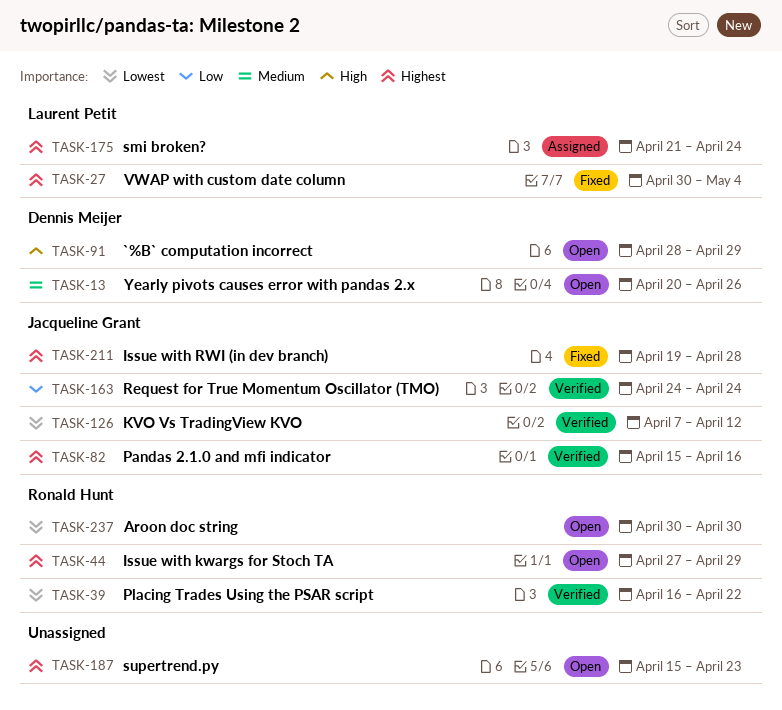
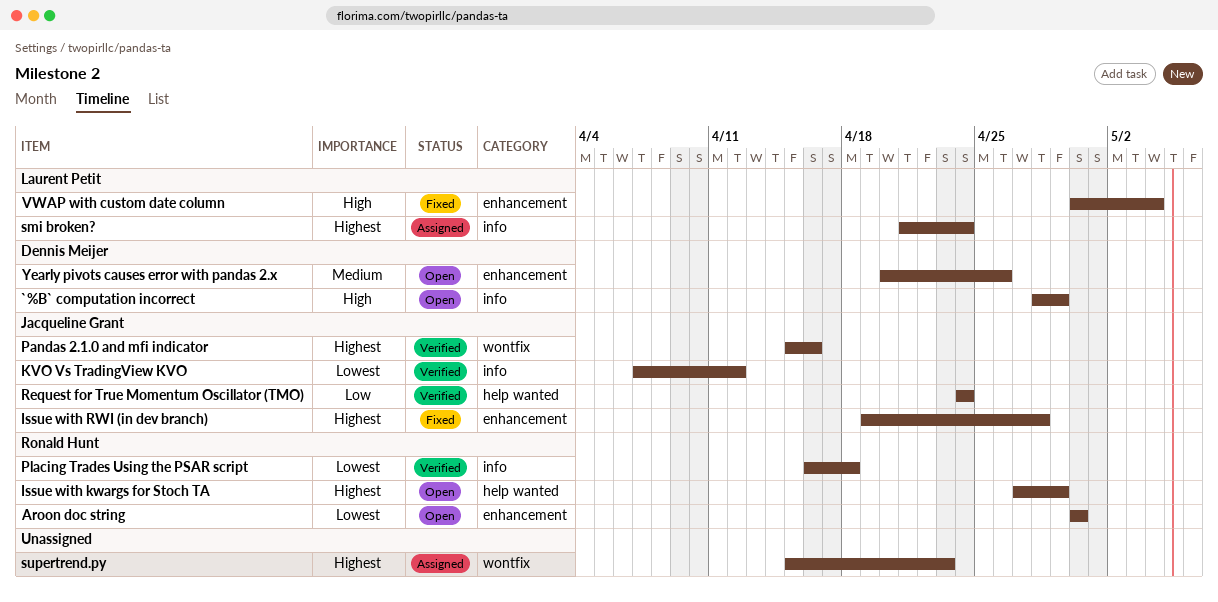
Placing Trades Using the PSAR script, due: Apr 22 -> Apr 18
supertrend.py, status: Open -> Assigned
VWAP with custom date column, priority: Highest -> High

